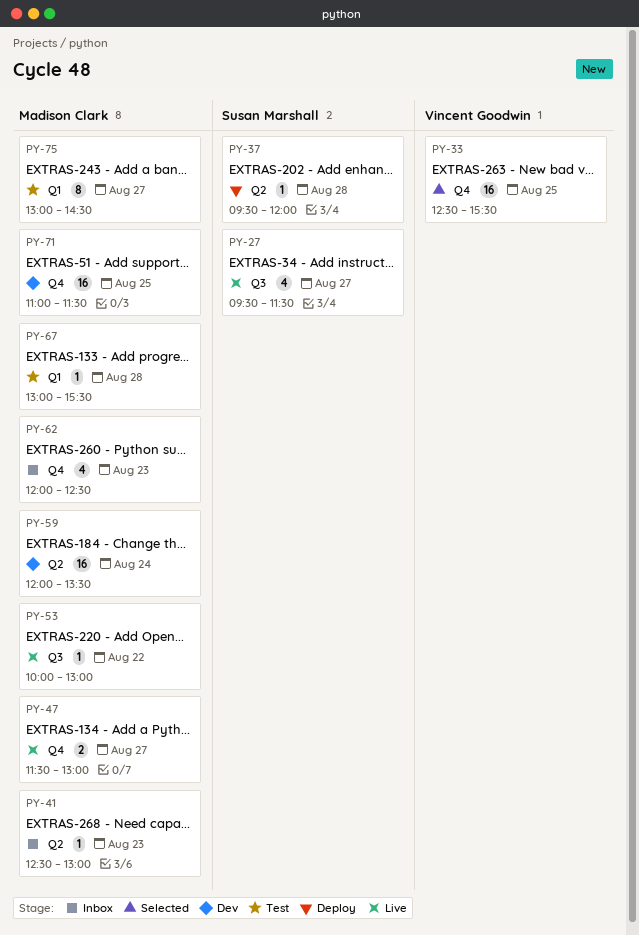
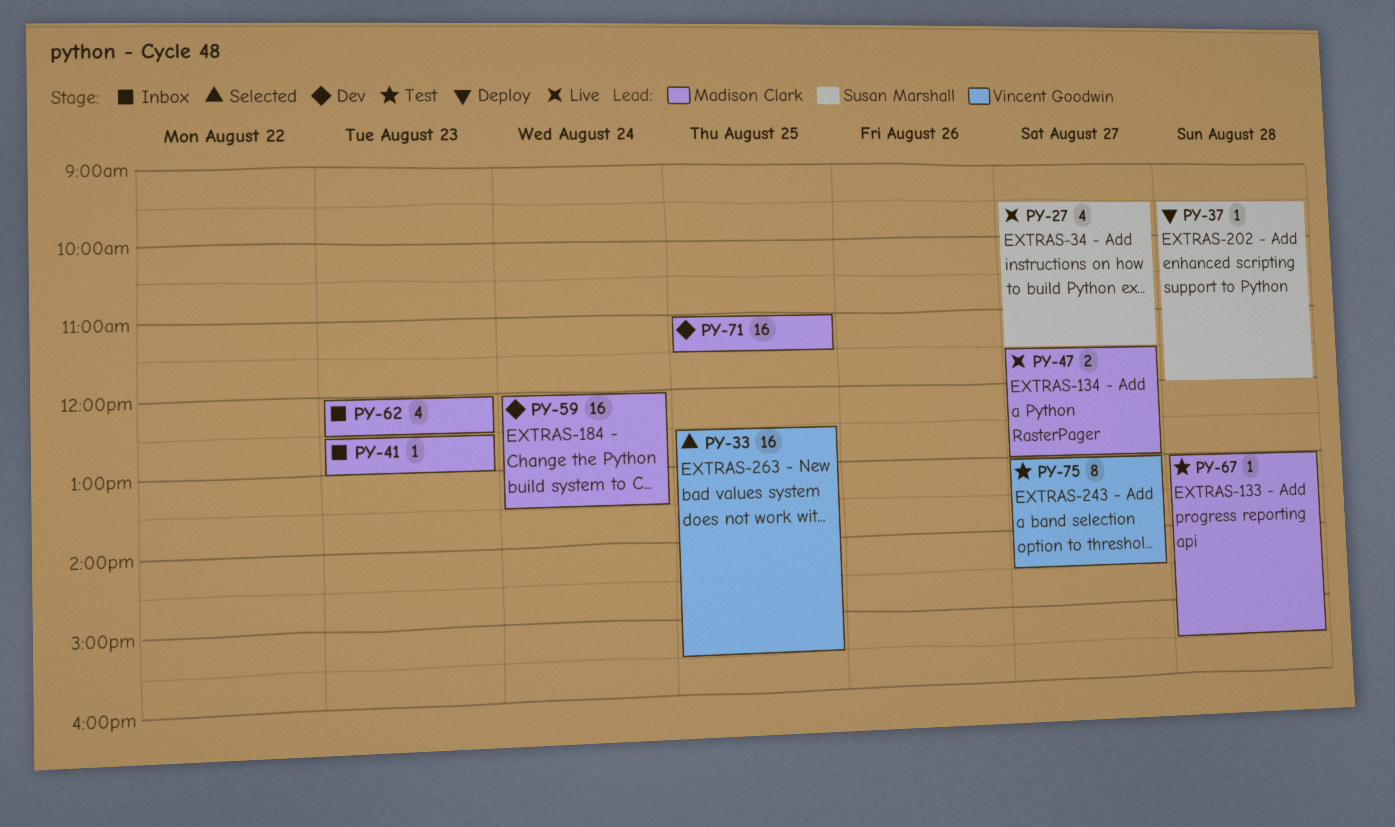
PY-53: present -> none
PY-75, owner: Madison Clark -> Vincent Goodwin

